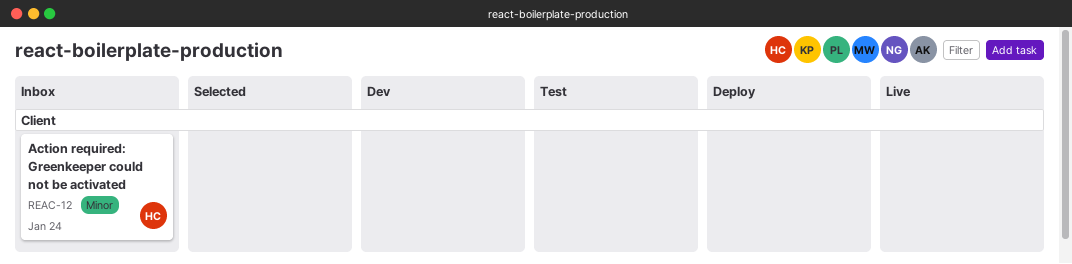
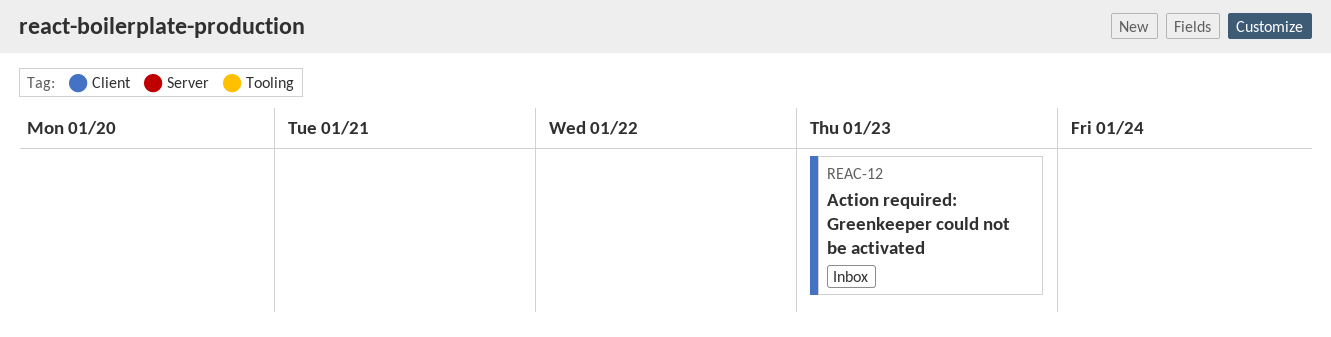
REAC-12, due: Jan 24 -> Jan 23

